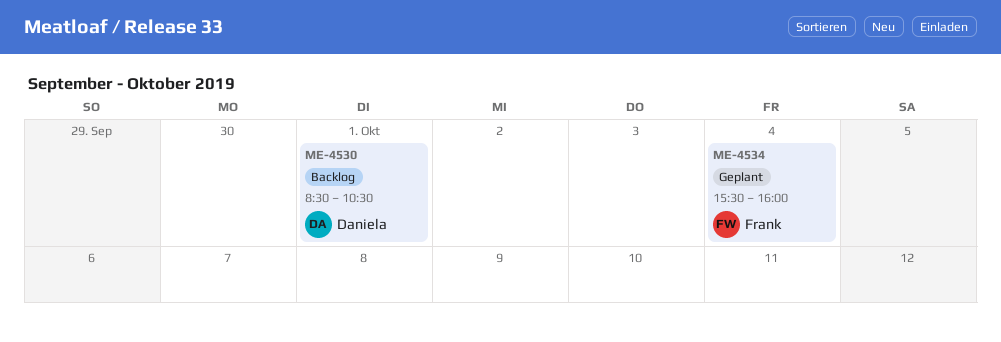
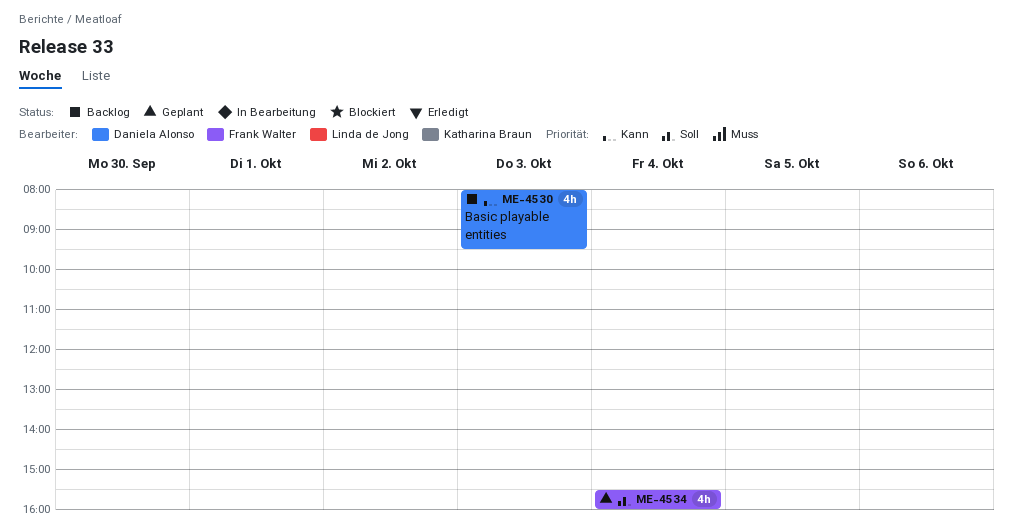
ME-4530, day: Oct 1 -> Oct 3
ME-4530, begins: 08:30 -> 08:00
ME-4530, ends: 10:30 -> 09:30

